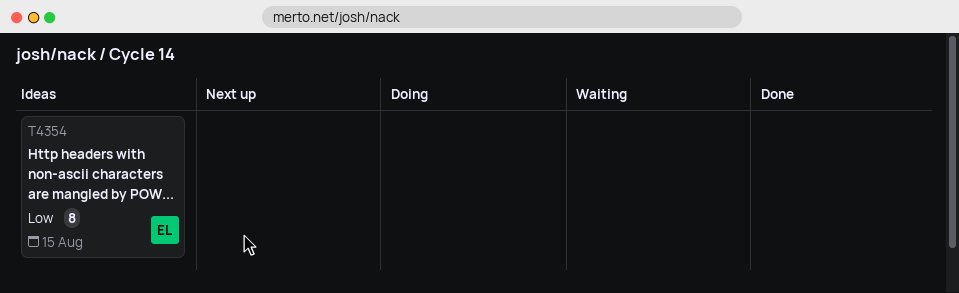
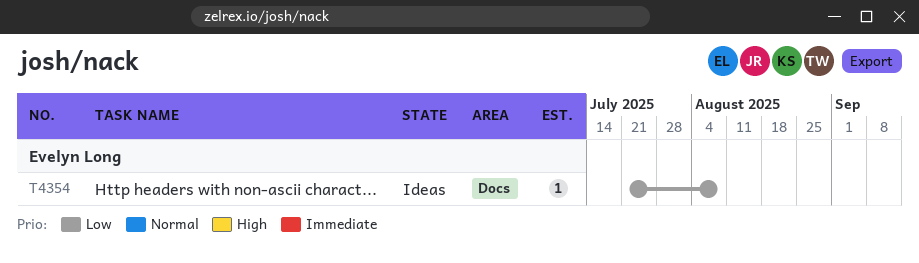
T4354, estimate: 8 -> 1
T4354, due: Aug 15 -> Aug 8

